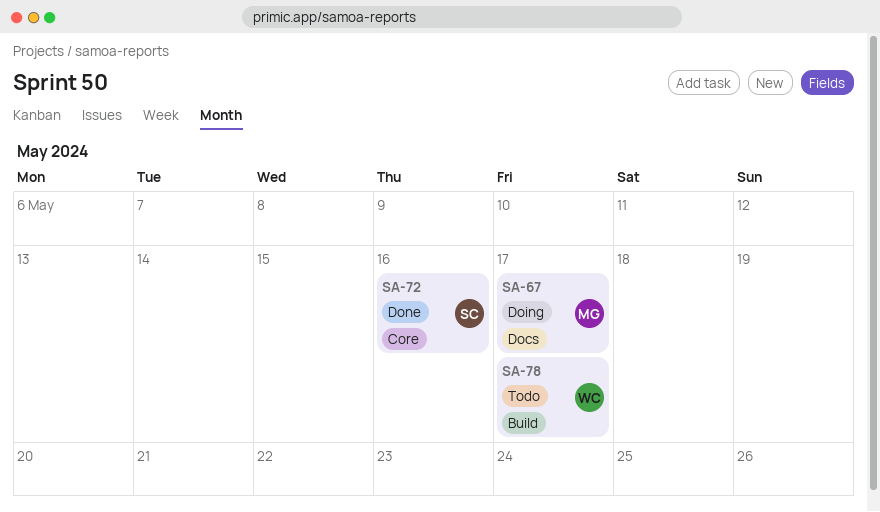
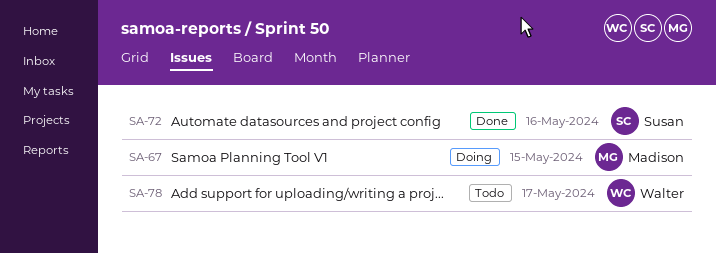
SA-67, due: May 17 -> May 15

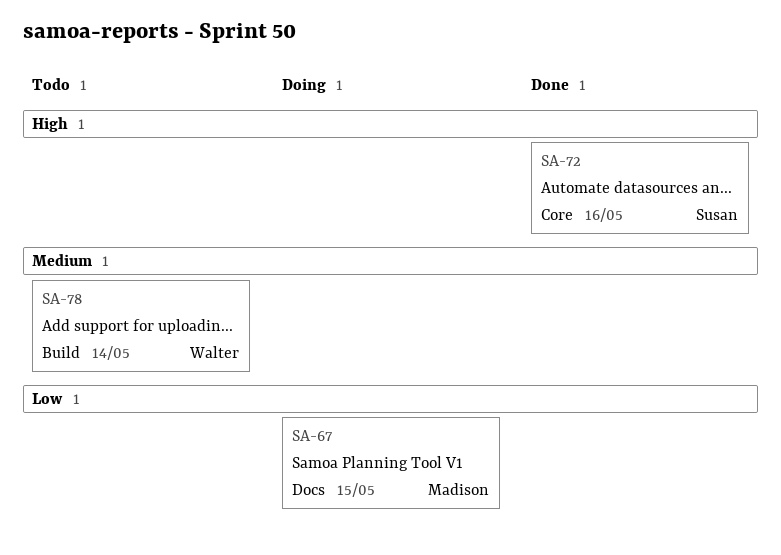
SA-78, due: May 17 -> May 14

